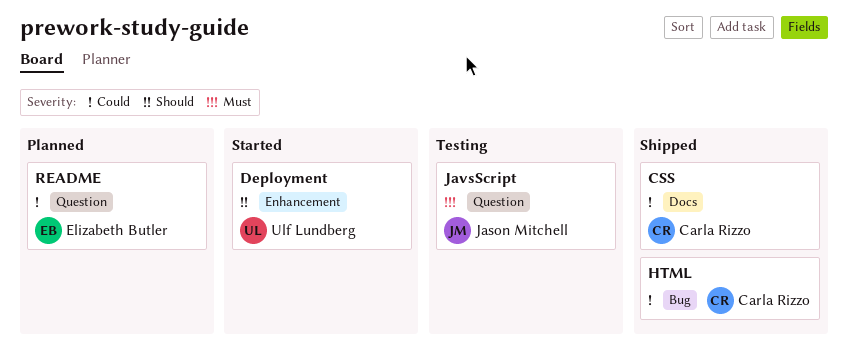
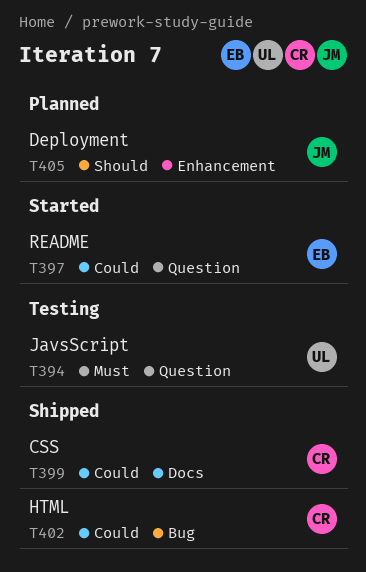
Deployment, status: Started -> Planned
Deployment, owner: Ulf Lundberg -> Jason Mitchell
JavsScript, owner: Jason Mitchell -> Ulf Lundberg
README, status: Planned -> Started

